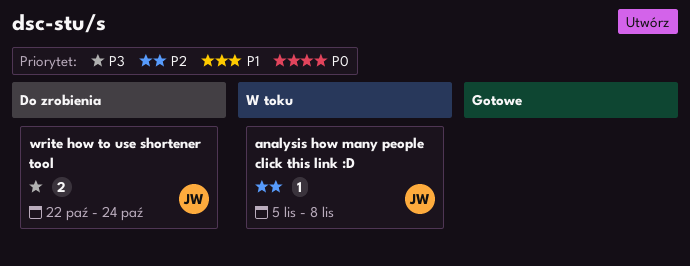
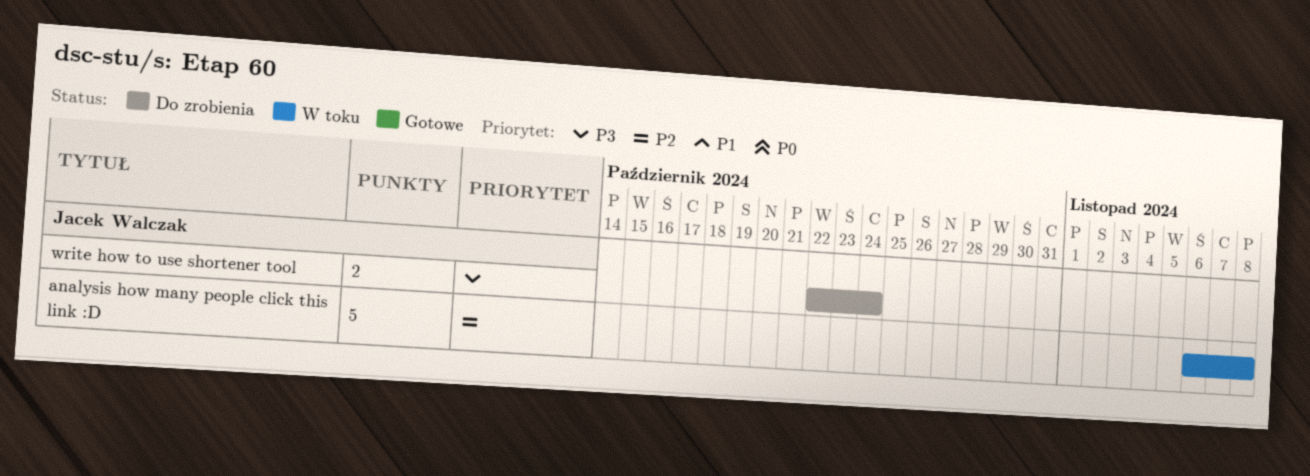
analysis how many people click this link :D, estimate: 1 -> 5
analysis how many people click this link :D, start: Nov 5 -> Nov 6

